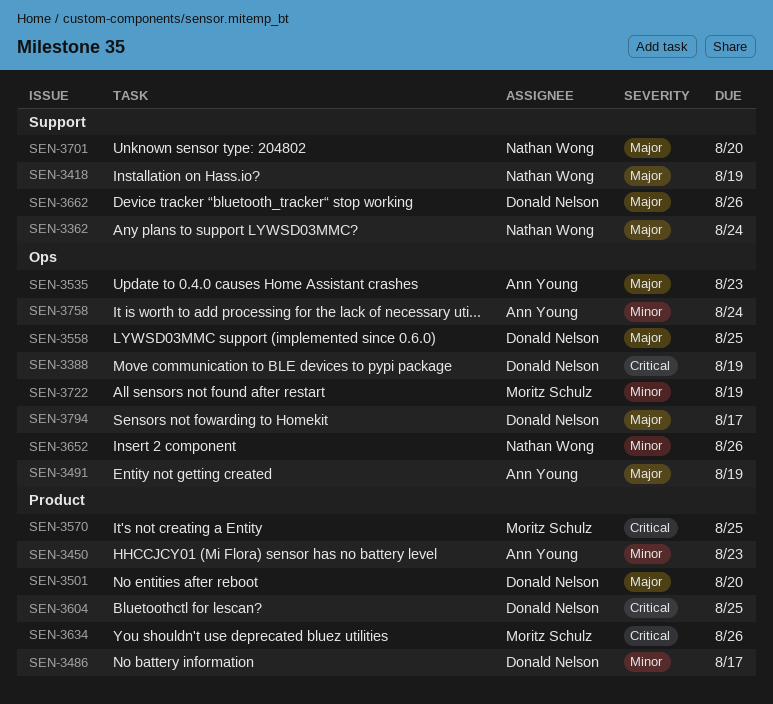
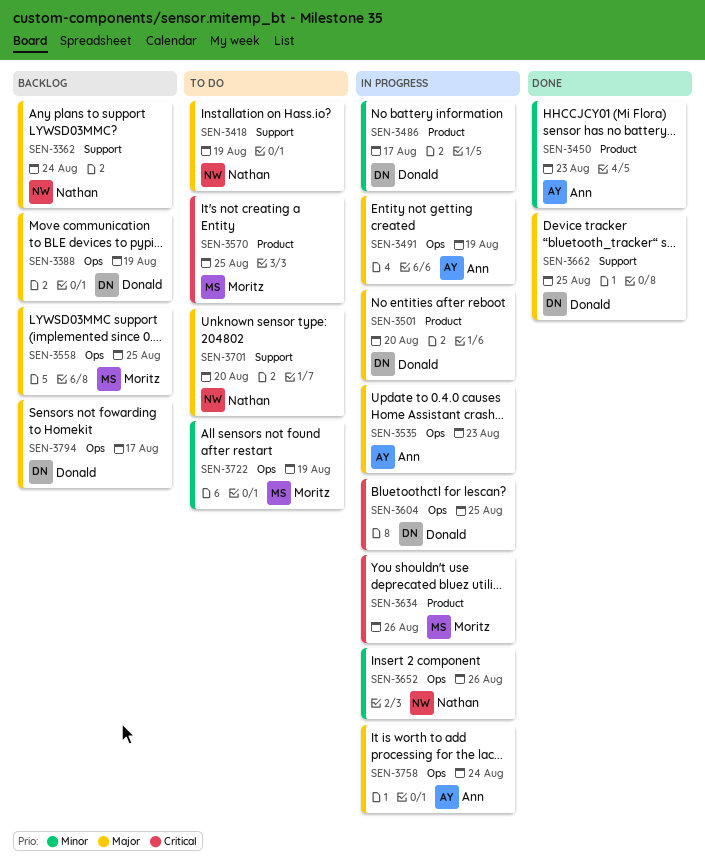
SEN-3388, priority: Critical -> Major
SEN-3558, owner: Donald Nelson -> Moritz Schulz
SEN-3604, label: Product -> Ops
SEN-3662, due: Aug 26 -> Aug 25
SEN-3758, priority: Minor -> Major

